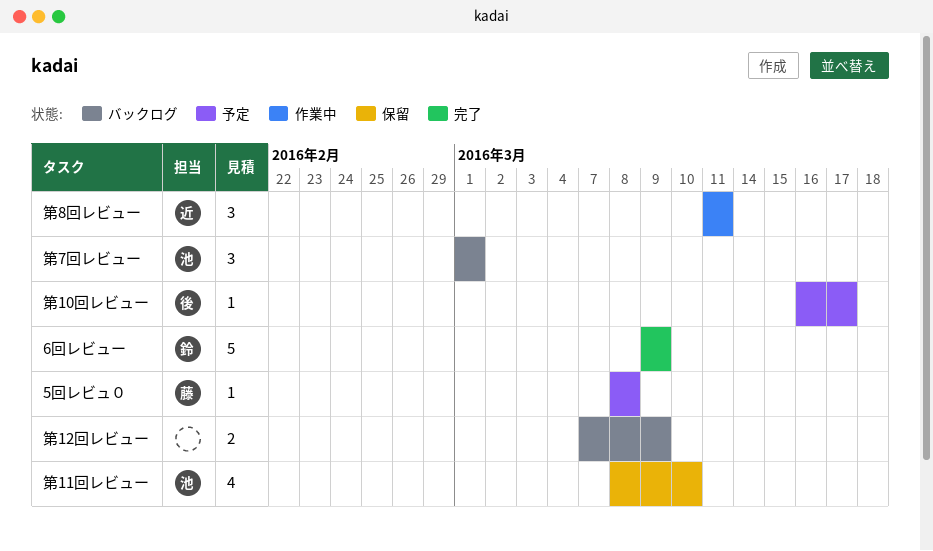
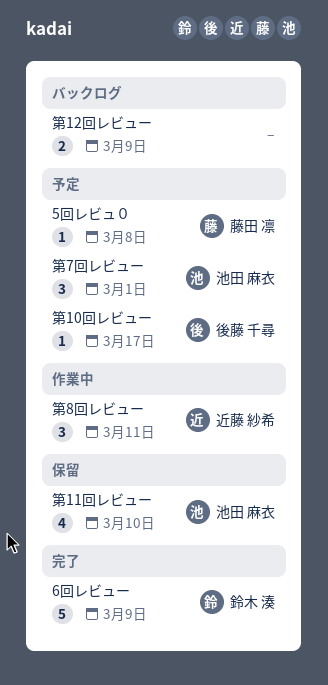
第7回レビュー, status: バックログ -> 予定

